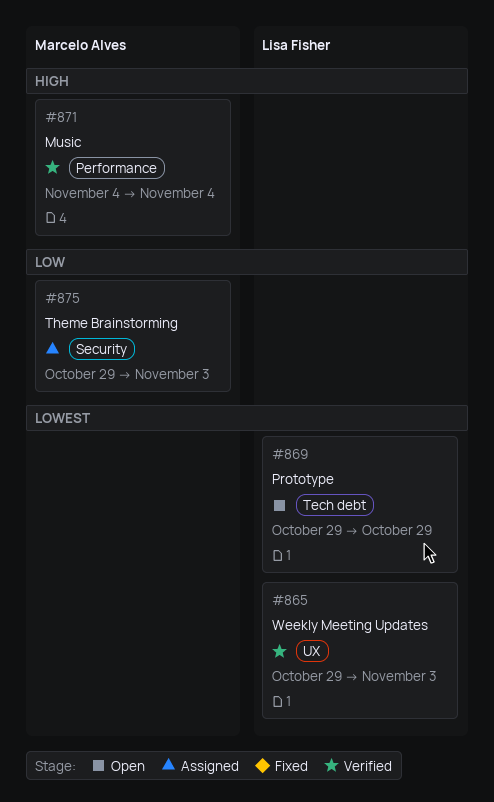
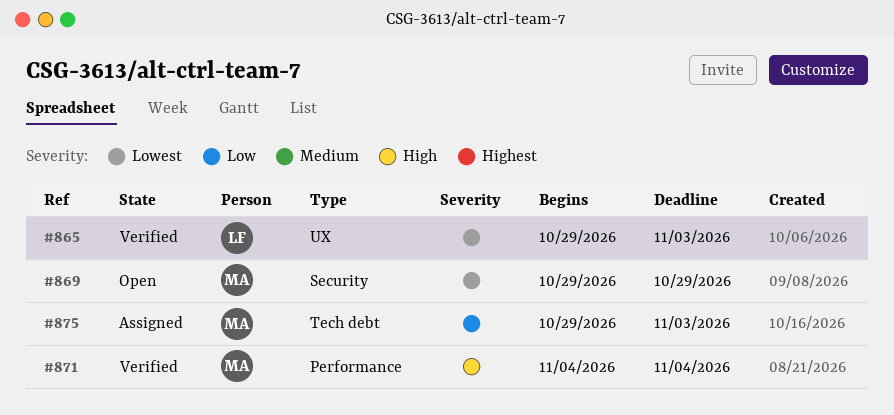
#869, owner: Lisa Fisher -> Marcelo Alves
#869, label: Tech debt -> Security
#875, label: Security -> Tech debt

